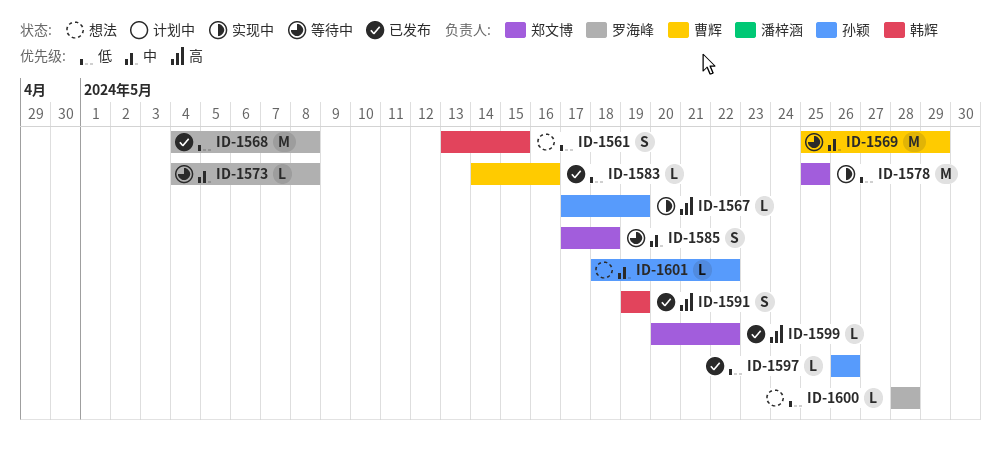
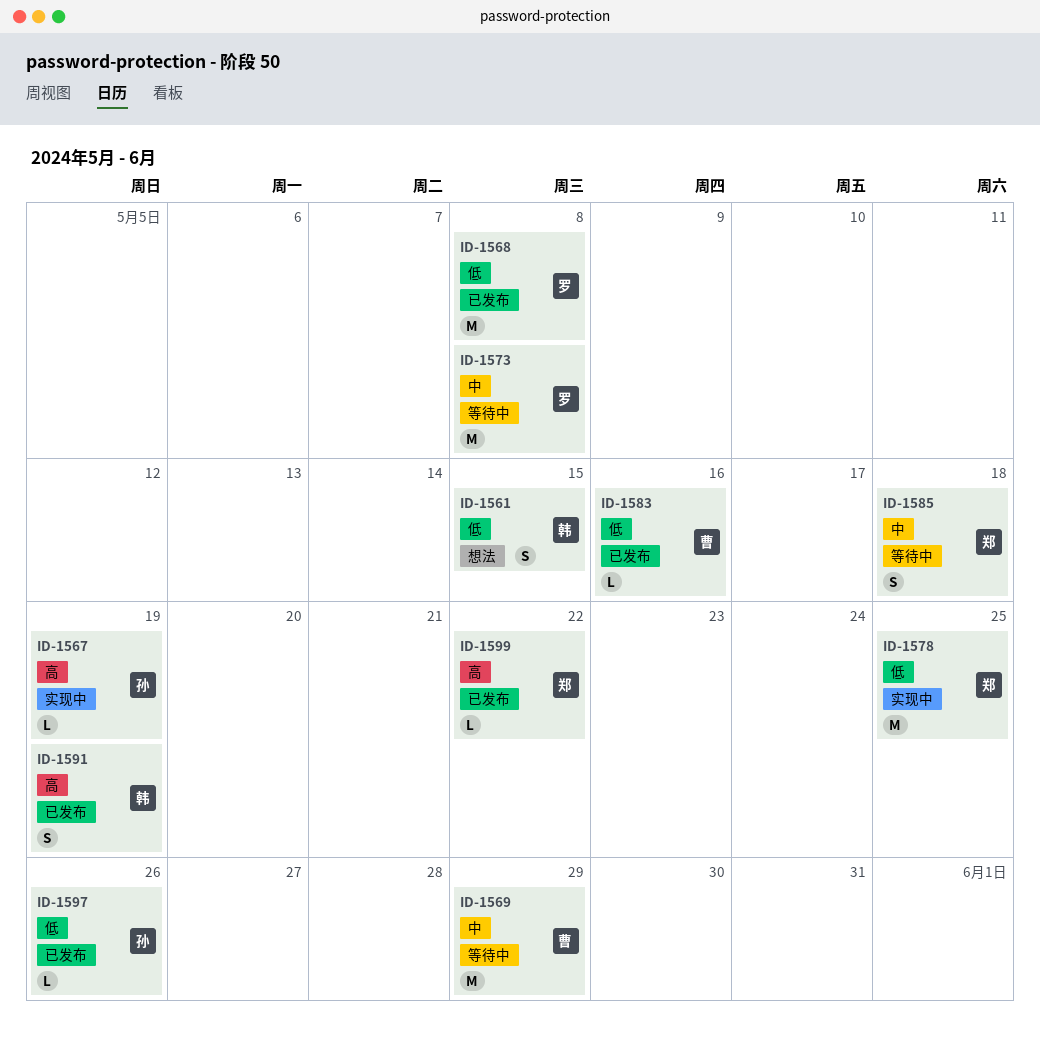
ID-1573, estimate: L -> M
ID-1600: present -> none
ID-1601: present -> none

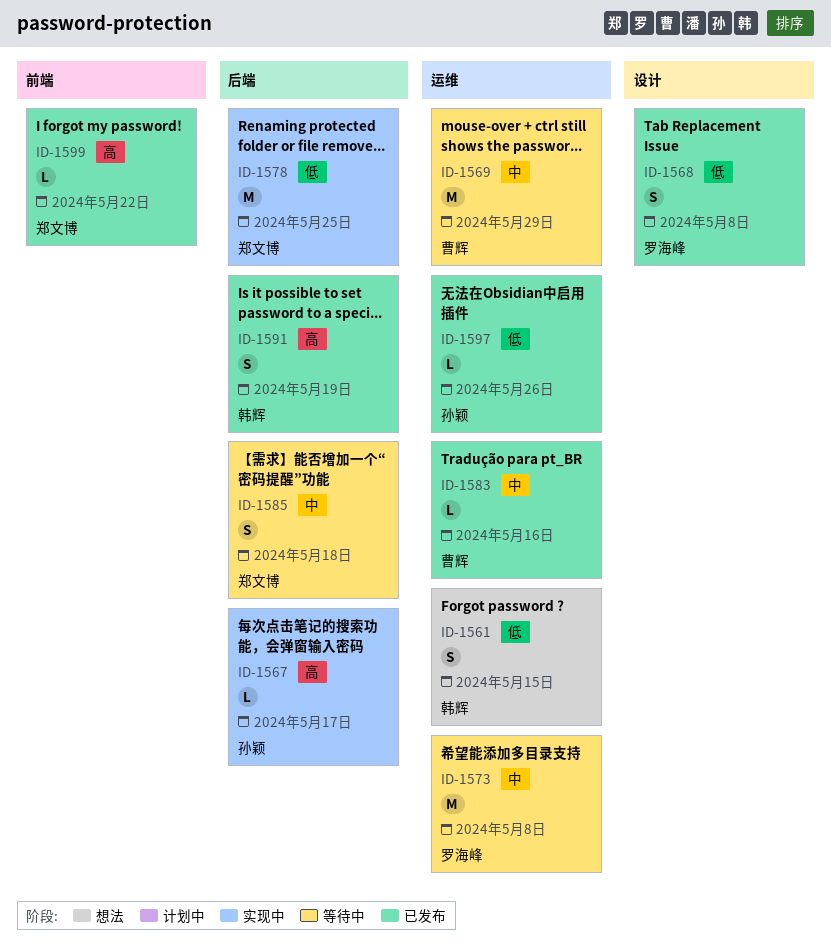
ID-1567, due: May 19 -> May 17
ID-1568, estimate: M -> S
ID-1583, priority: 低 -> 中

